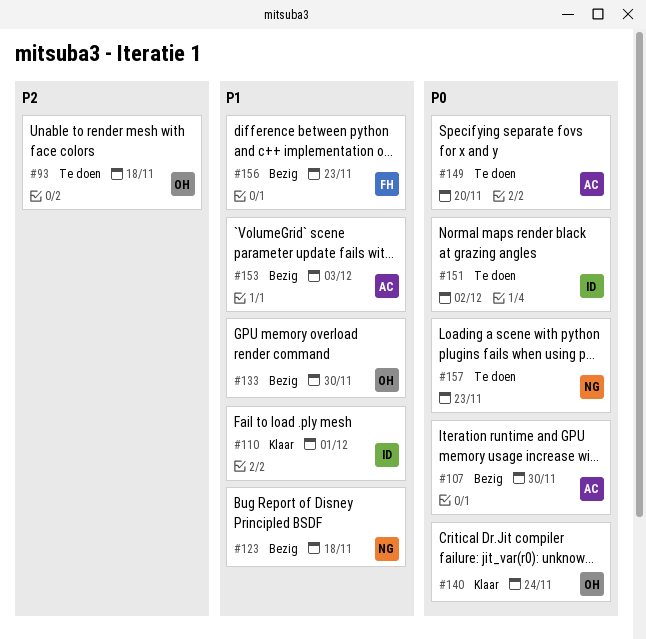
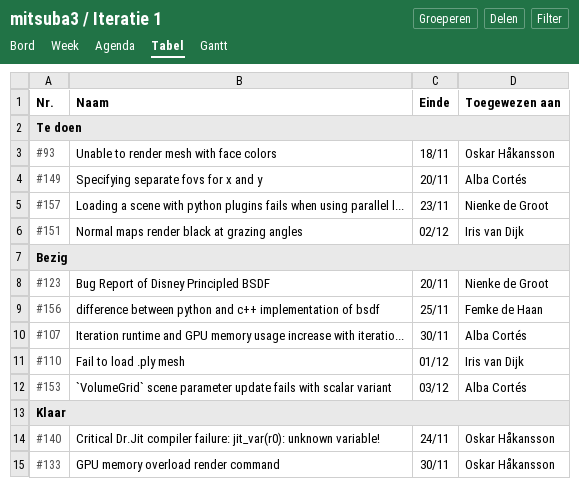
#110, status: Klaar -> Bezig
#123, due: Nov 18 -> Nov 20
#133, status: Bezig -> Klaar
#156, due: Nov 23 -> Nov 25

